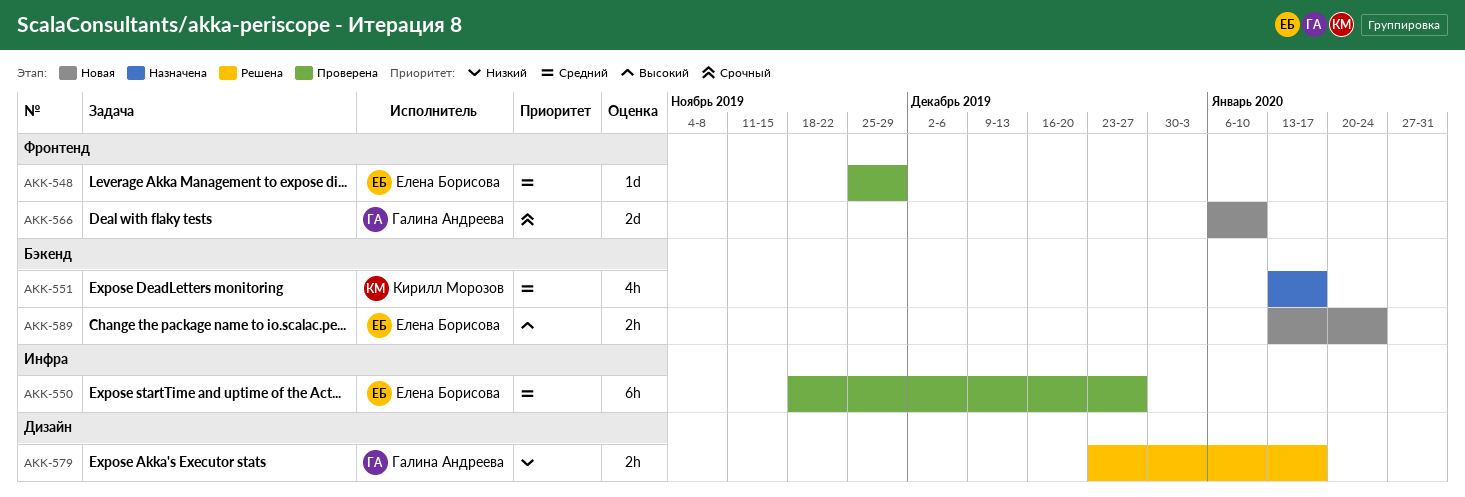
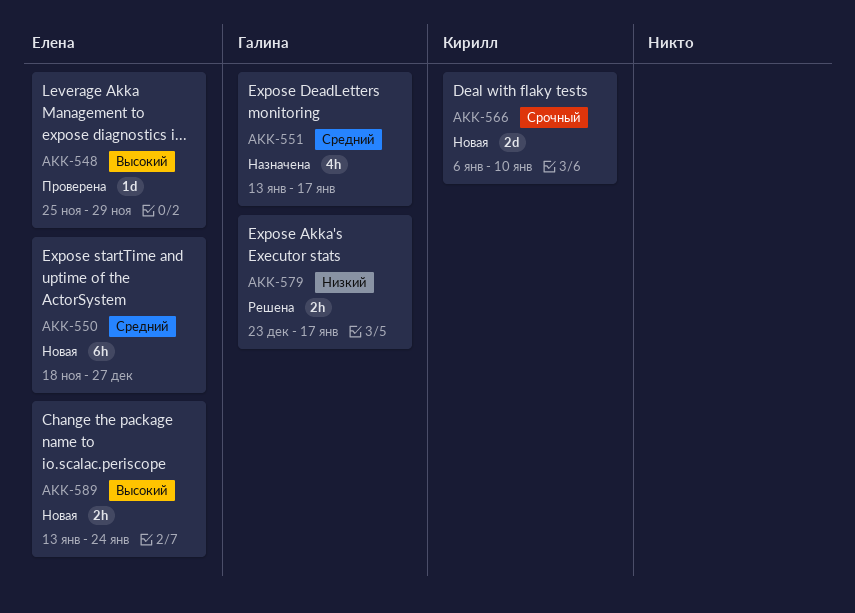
AKK-548, priority: Средний -> Высокий
AKK-550, status: Проверена -> Новая
AKK-551, owner: Кирилл Морозов -> Галина Андреева
AKK-566, owner: Галина Андреева -> Кирилл Морозов

